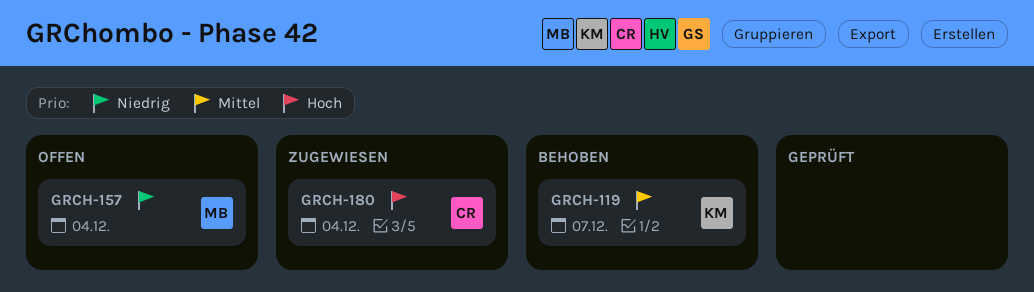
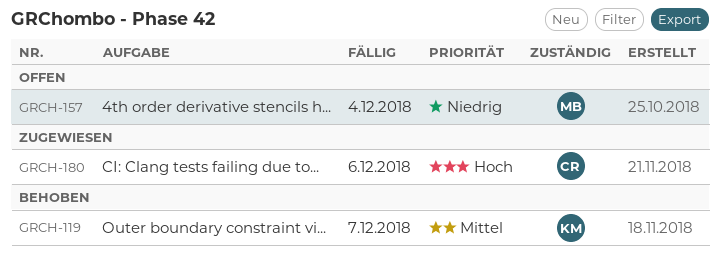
GRCH-180, due: Dec 4 -> Dec 6

